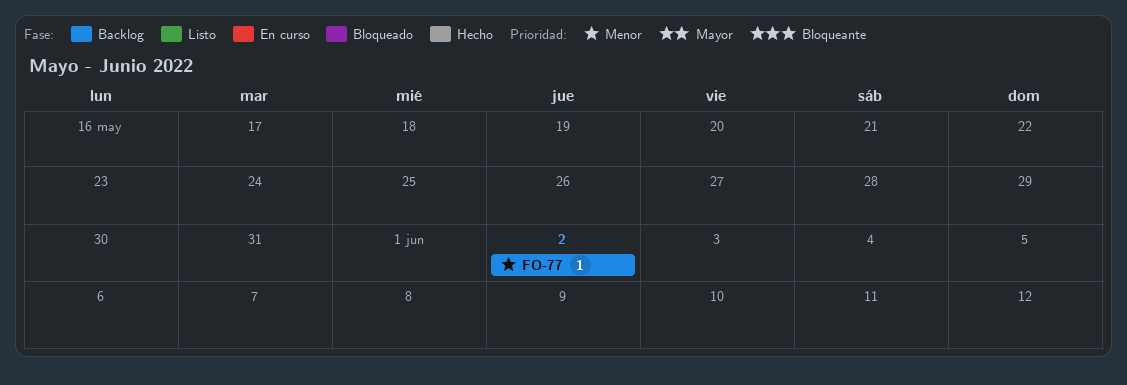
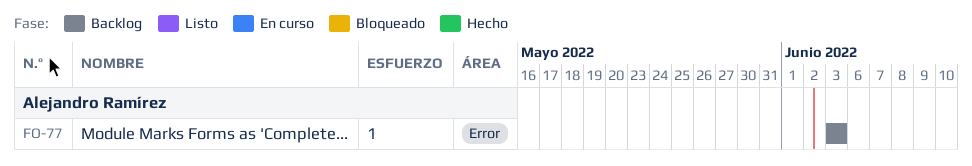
FO-77, start: Jun 2 -> Jun 3
FO-77, due: Jun 2 -> Jun 3

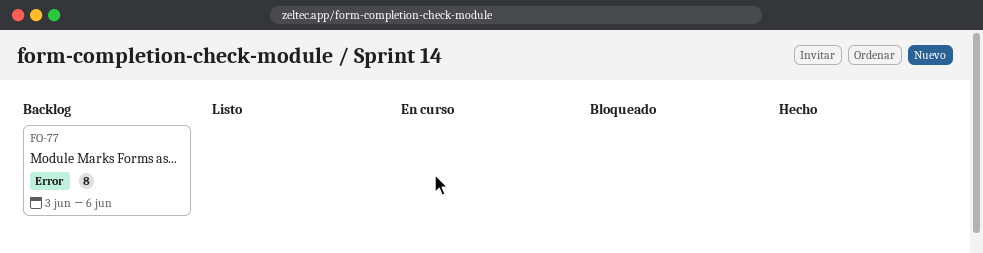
FO-77, estimate: 1 -> 8
FO-77, due: Jun 3 -> Jun 6

